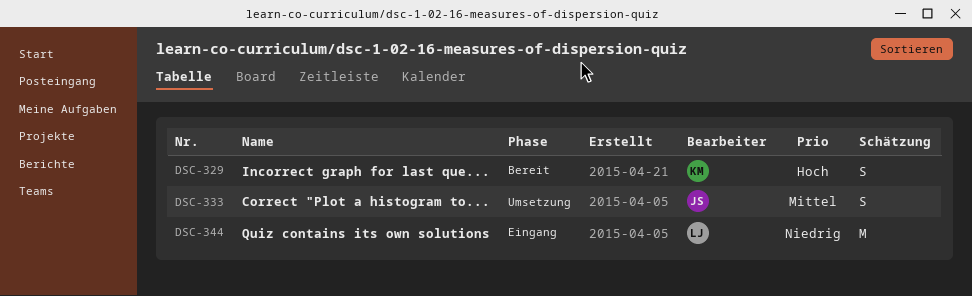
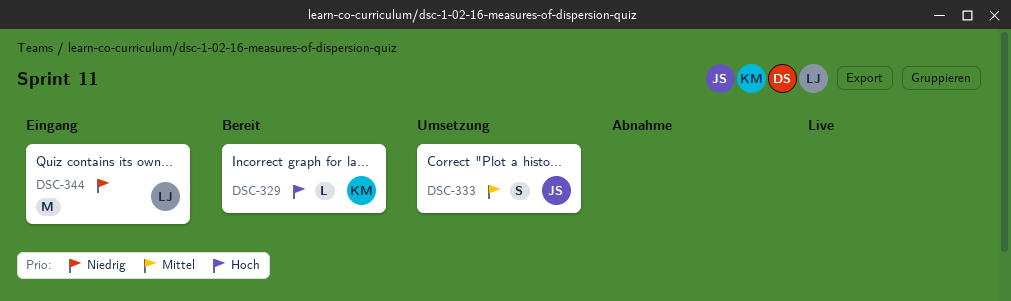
DSC-329, estimate: S -> L

